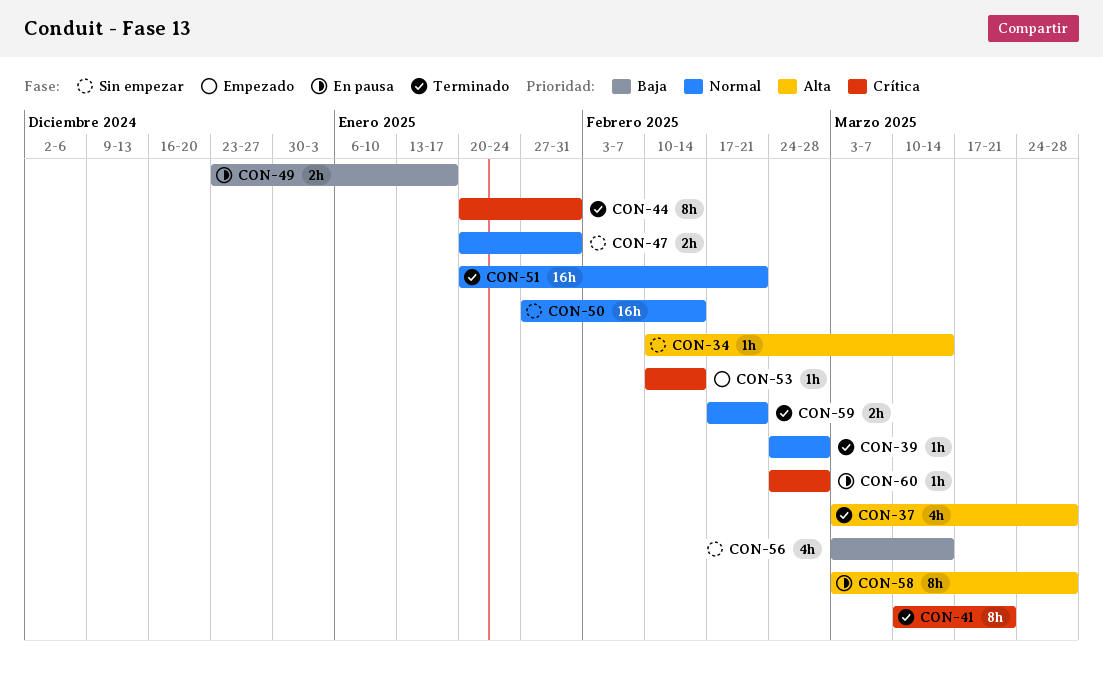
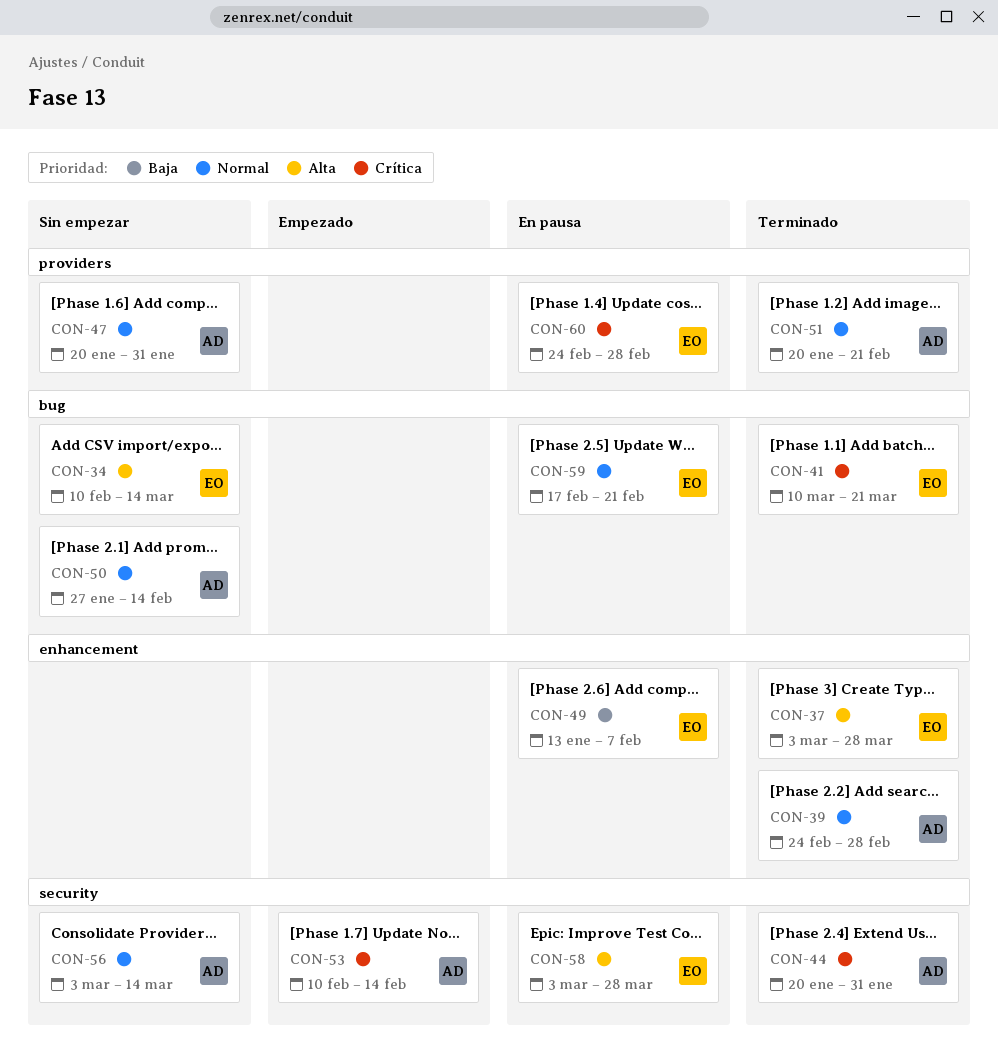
CON-49, start: Dec 23 -> Jan 13
CON-49, due: Jan 17 -> Feb 7
CON-56, priority: Baja -> Normal
CON-59, status: Terminado -> En pausa

